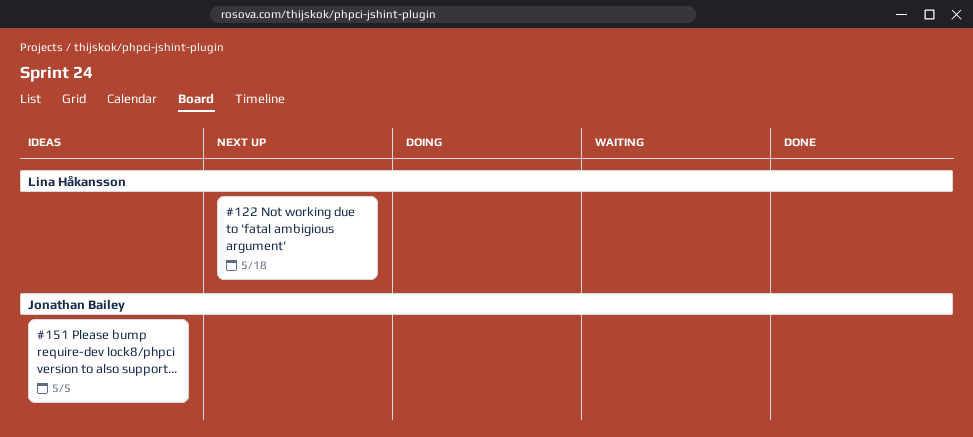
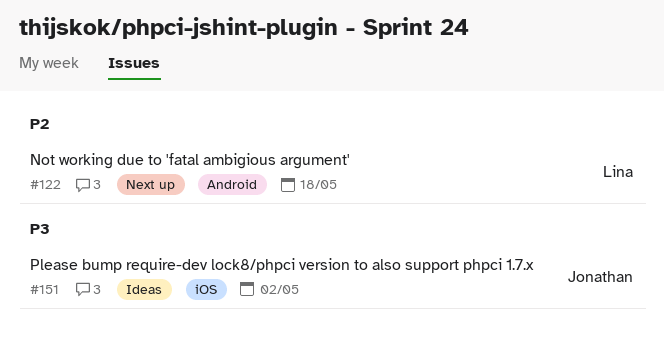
#151, due: May 5 -> May 2

